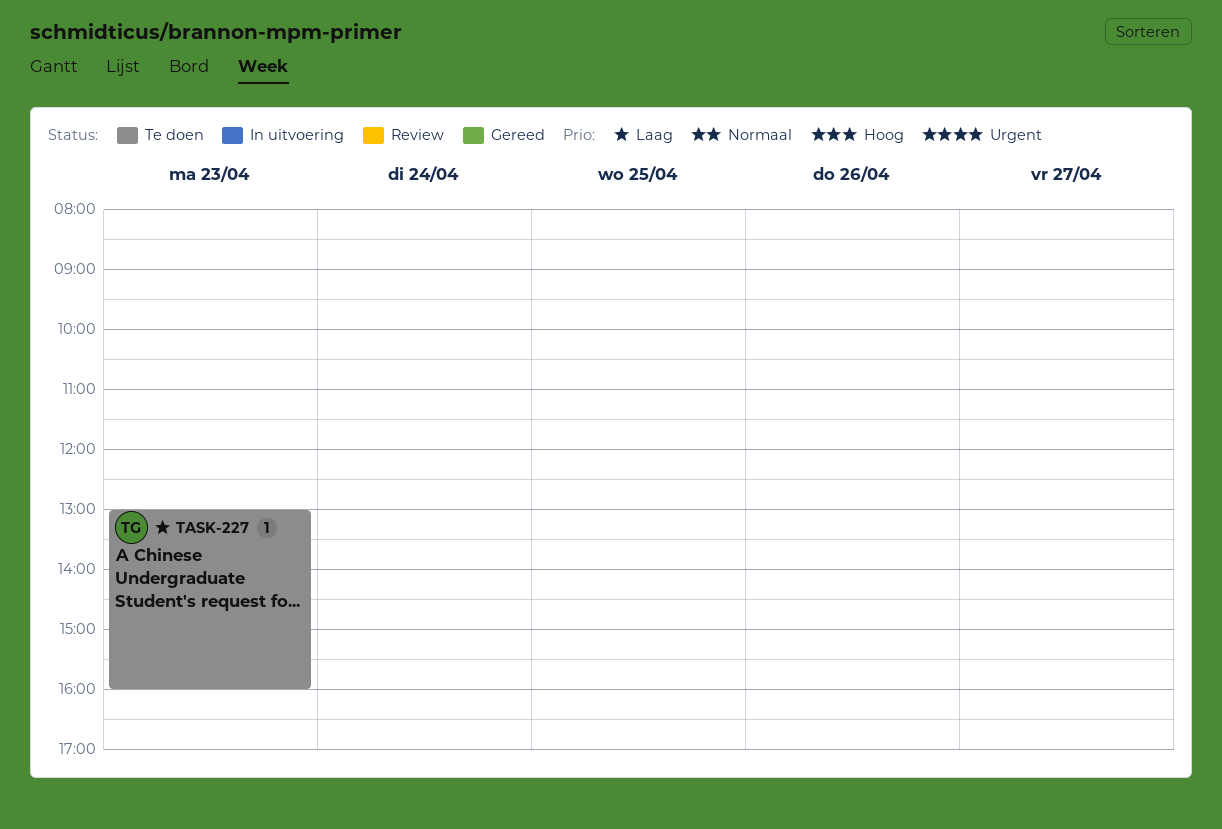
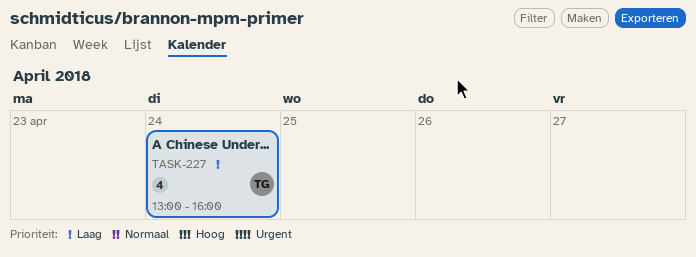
TASK-227, estimate: 1 -> 4
TASK-227, day: Apr 23 -> Apr 24

